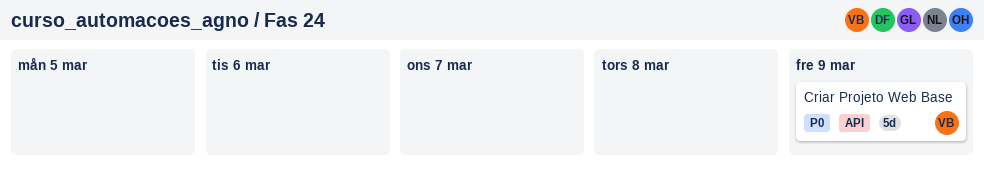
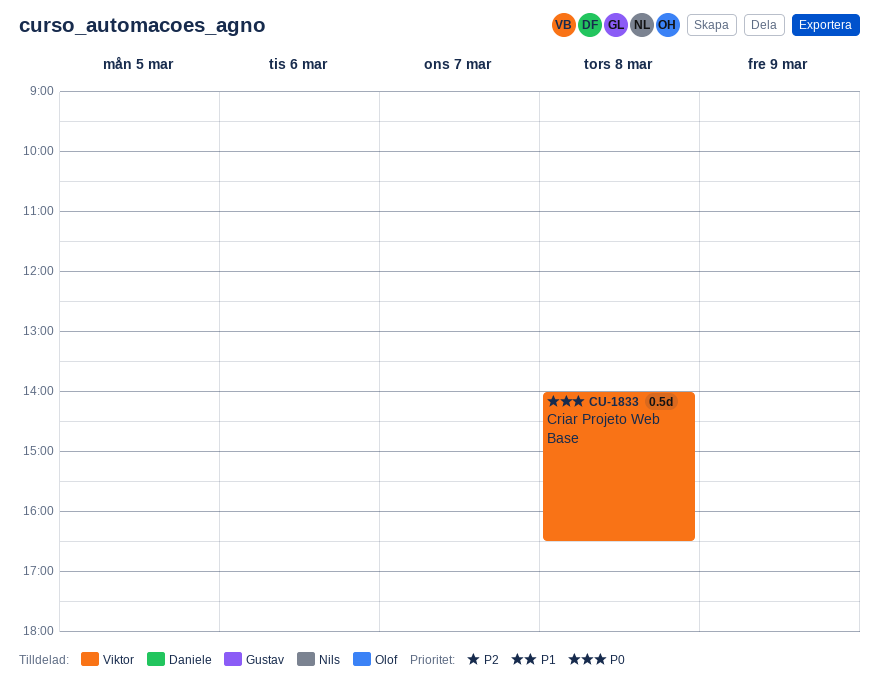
Criar Projeto Web Base, estimate: 5d -> 0.5d
Criar Projeto Web Base, day: Mar 9 -> Mar 8

